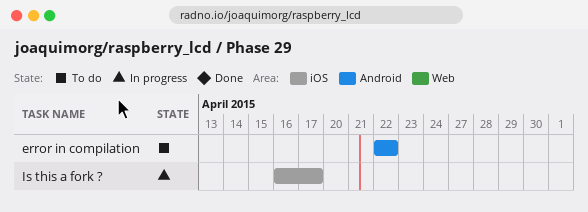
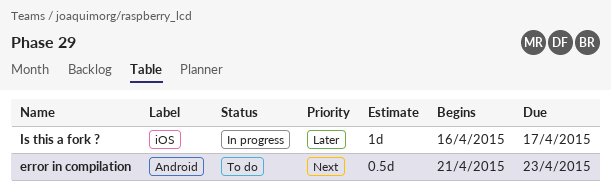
error in compilation, start: Apr 22 -> Apr 21
error in compilation, due: Apr 22 -> Apr 23

